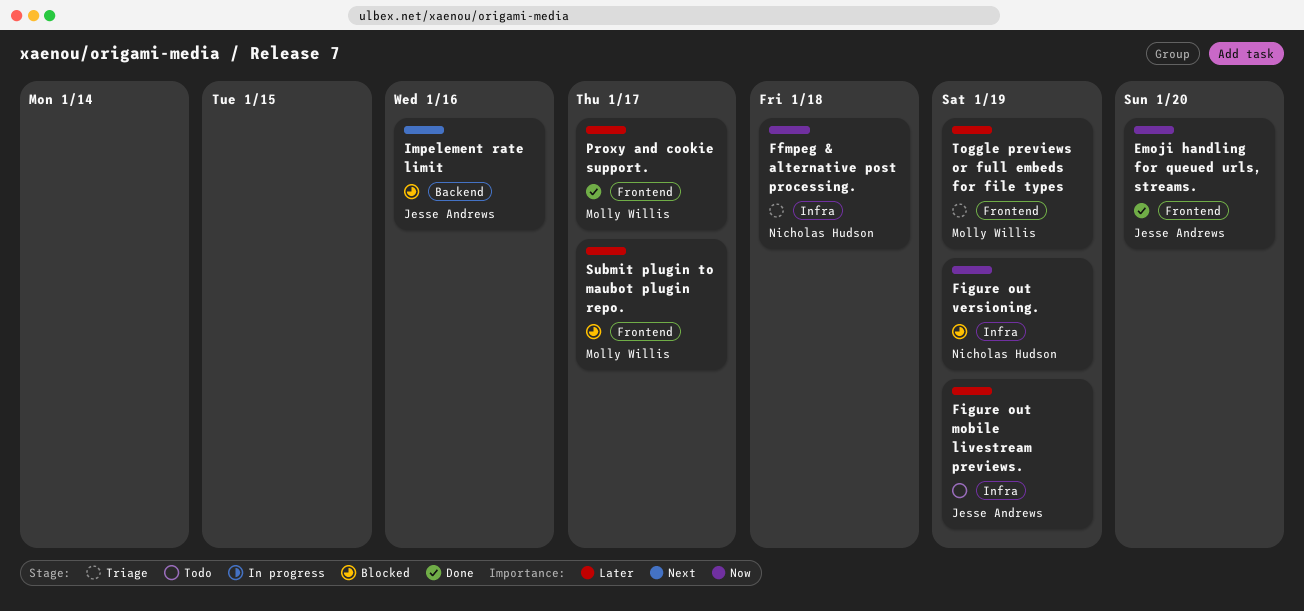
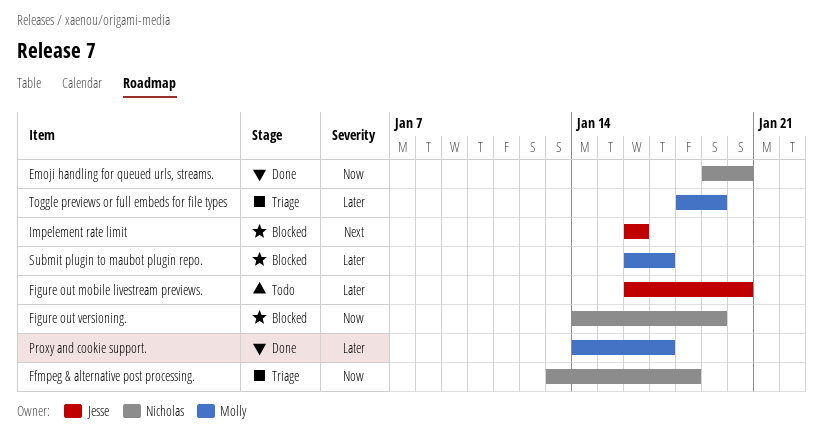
Emoji handling for queued urls, streams., owner: Jesse Andrews -> Nicholas Hudson
Figure out mobile livestream previews., due: Jan 19 -> Jan 20

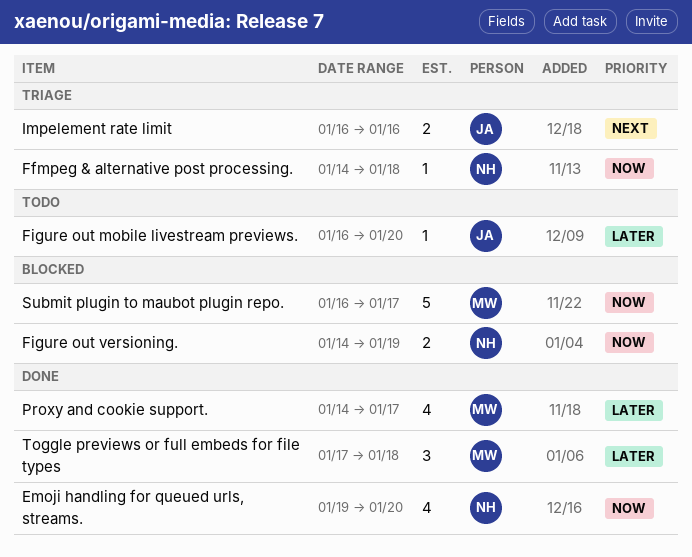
Ffmpeg & alternative post processing., start: Jan 13 -> Jan 14
Impelement rate limit, status: Blocked -> Triage
Submit plugin to maubot plugin repo., priority: Later -> Now
Toggle previews or full embeds for file types, status: Triage -> Done
Toggle previews or full embeds for file types, start: Jan 18 -> Jan 17
Toggle previews or full embeds for file types, due: Jan 19 -> Jan 18

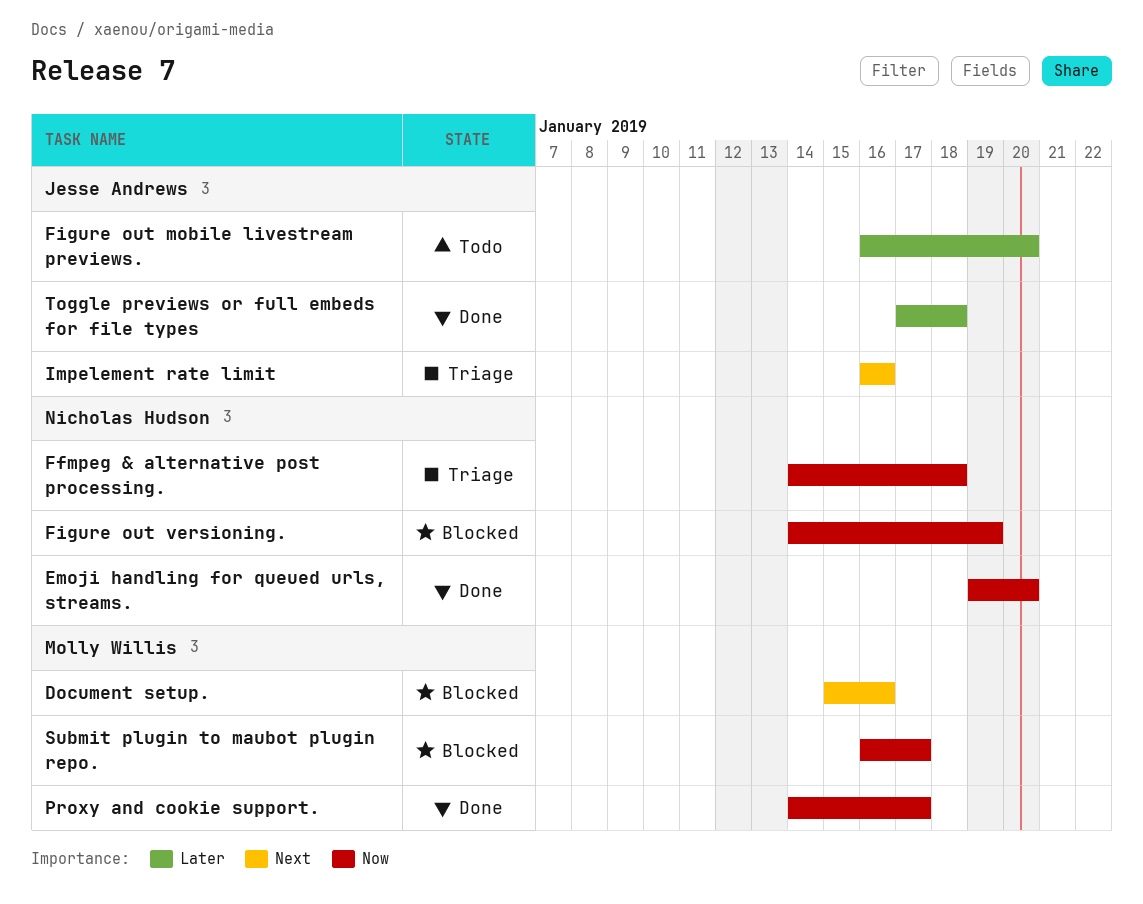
Document setup.: none -> present
Proxy and cookie support., priority: Later -> Now
Toggle previews or full embeds for file types, owner: Molly Willis -> Jesse Andrews

